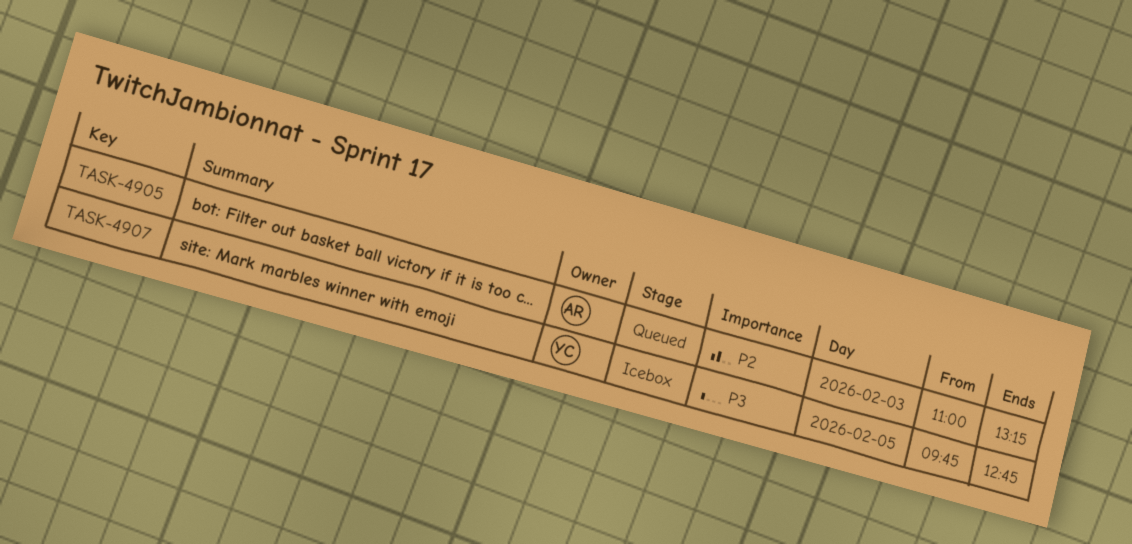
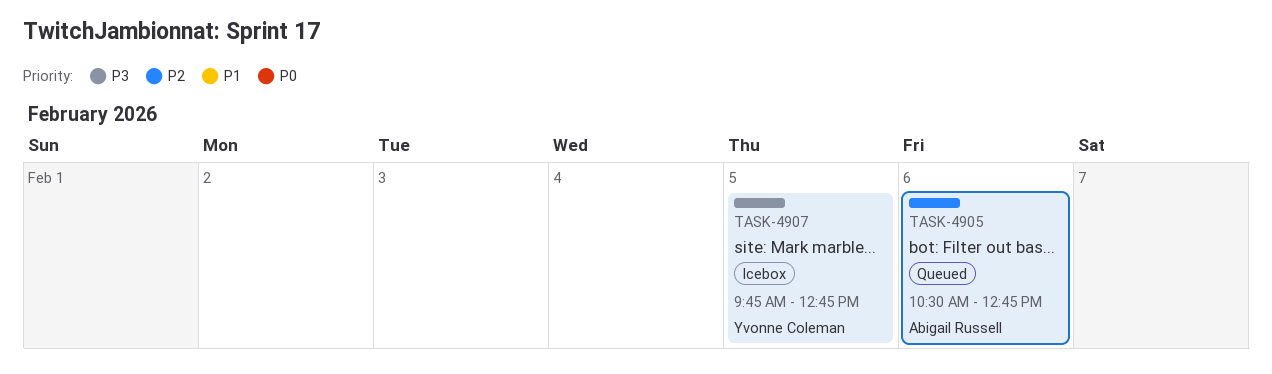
TASK-4905, day: Feb 3 -> Feb 6
TASK-4905, begins: 11:00 -> 10:30
TASK-4905, ends: 13:15 -> 12:45

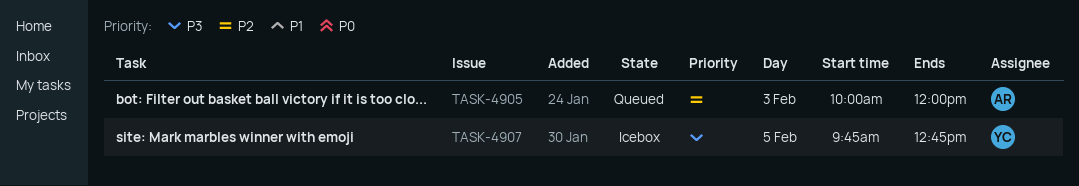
TASK-4905, day: Feb 6 -> Feb 3
TASK-4905, begins: 10:30 -> 10:00
TASK-4905, ends: 12:45 -> 12:00

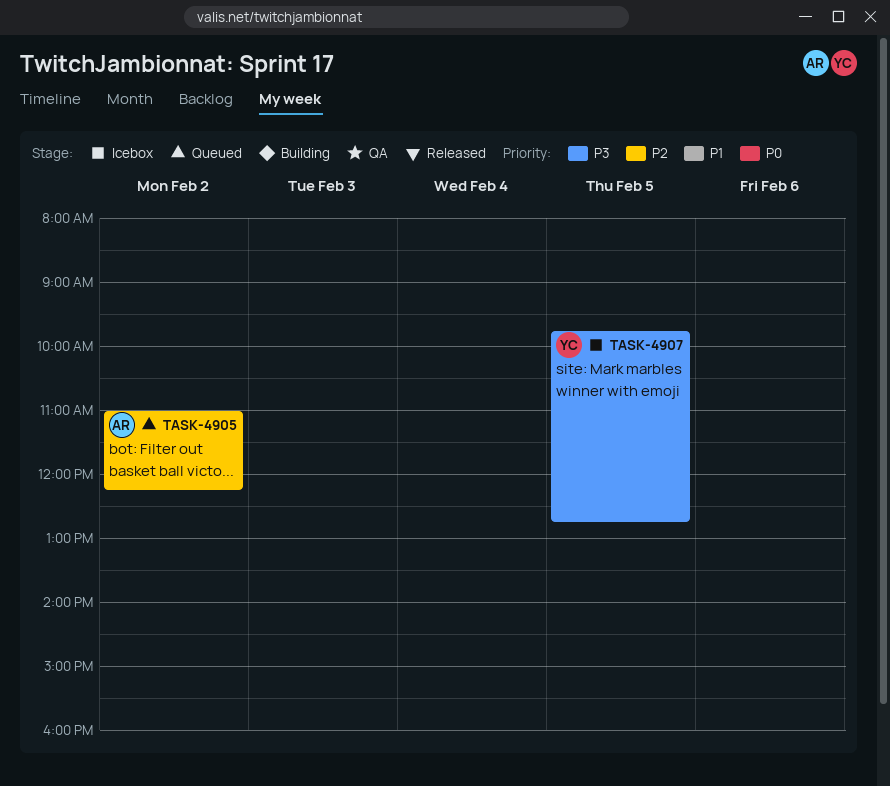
TASK-4905, day: Feb 3 -> Feb 2
TASK-4905, begins: 10:00 -> 11:00
TASK-4905, ends: 12:00 -> 12:15

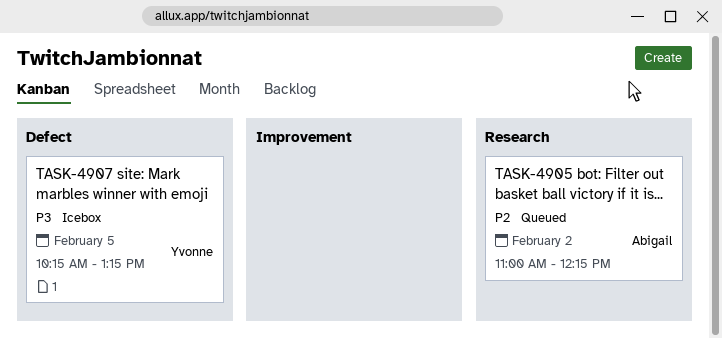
TASK-4907, begins: 09:45 -> 10:15
TASK-4907, ends: 12:45 -> 13:15

